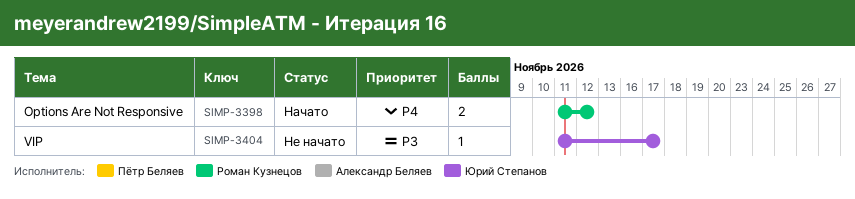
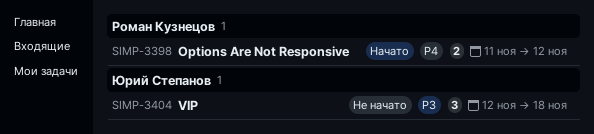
SIMP-3404, estimate: 1 -> 3
SIMP-3404, start: Nov 11 -> Nov 12
SIMP-3404, due: Nov 17 -> Nov 18

